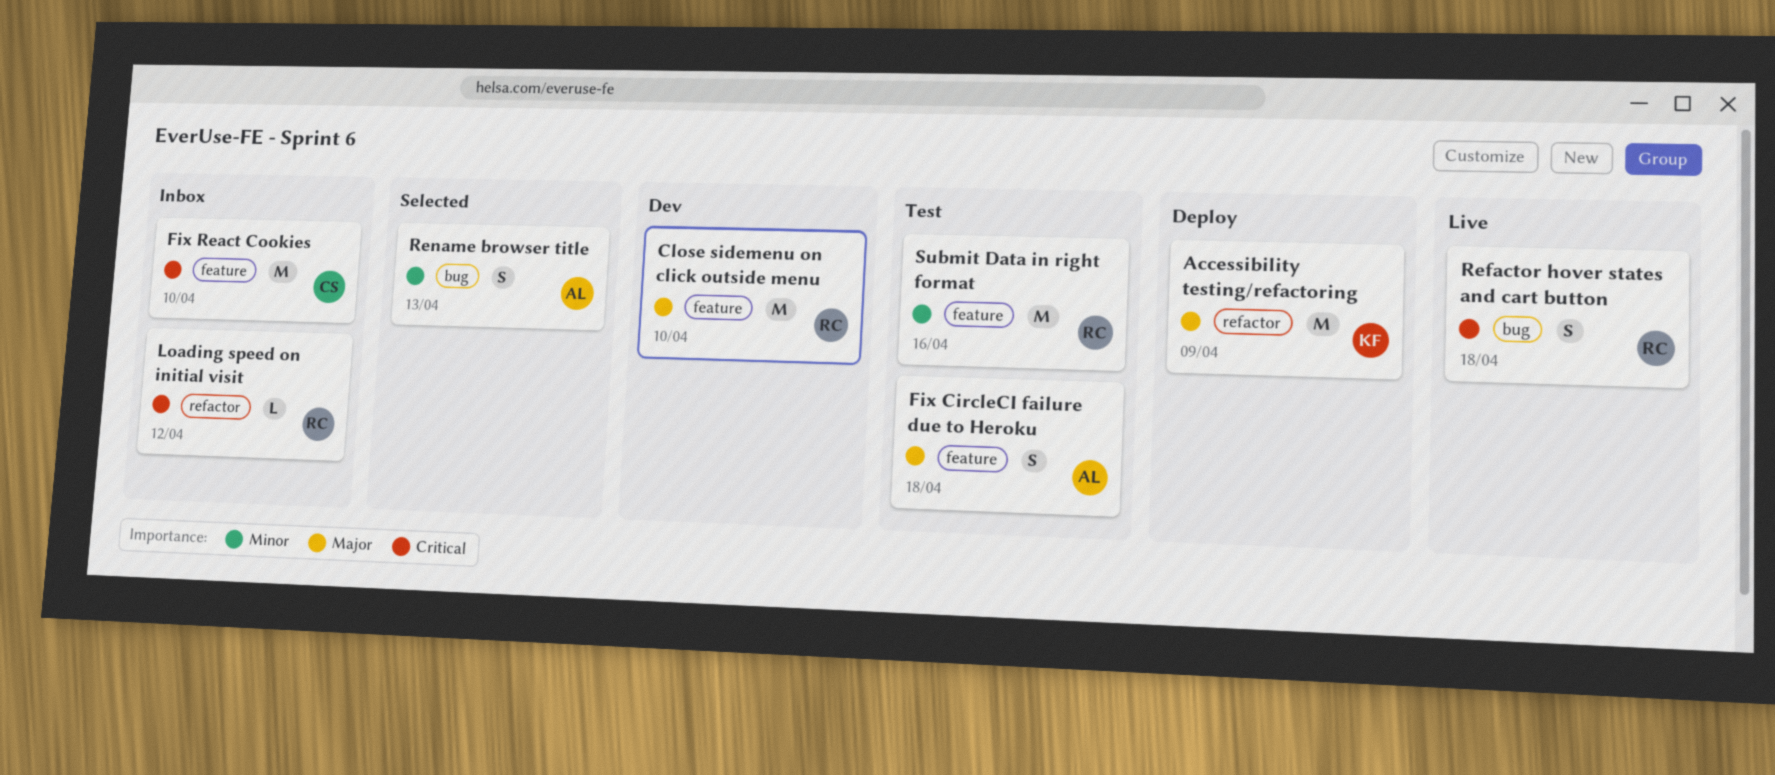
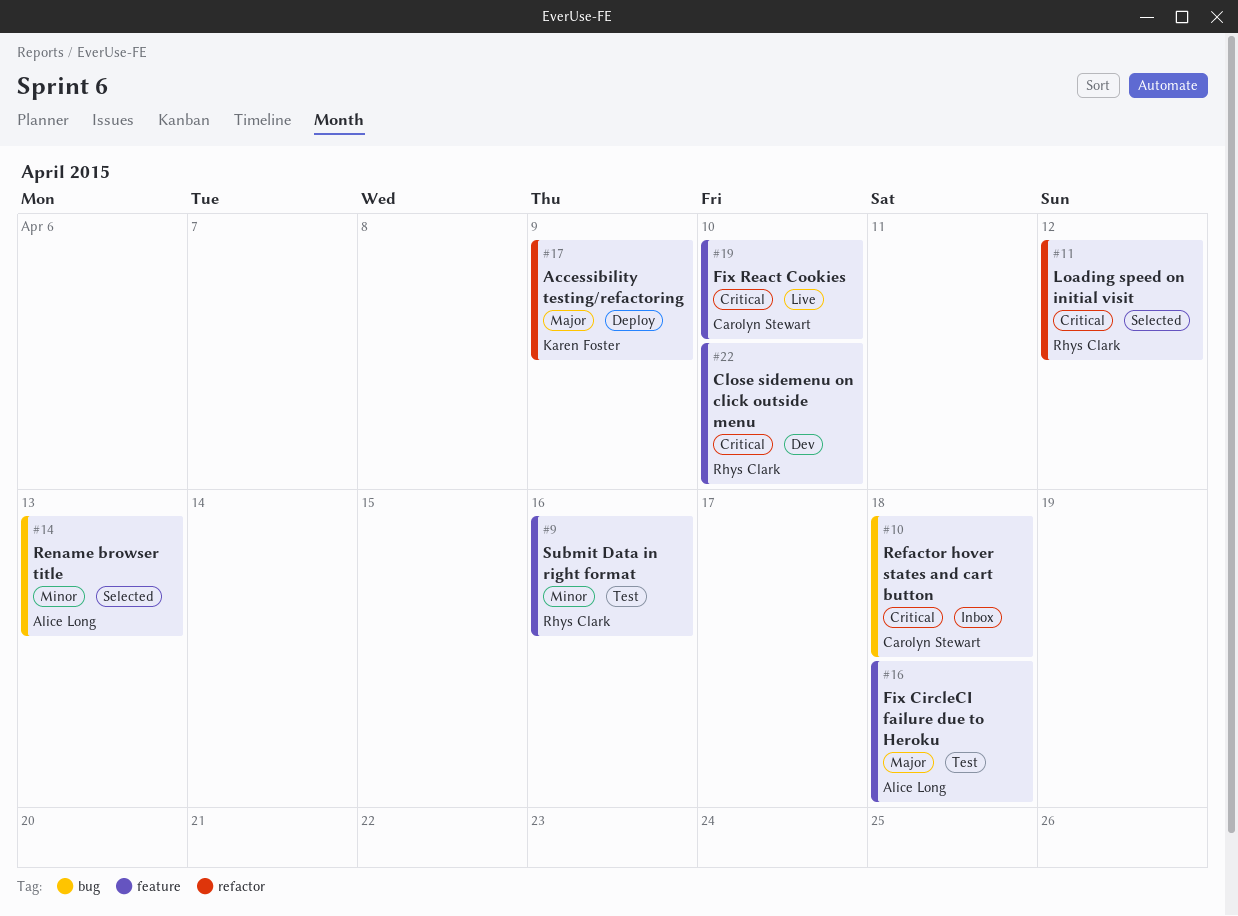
Close sidemenu on click outside menu, priority: Major -> Critical
Fix React Cookies, status: Inbox -> Live
Loading speed on initial visit, status: Inbox -> Selected
Refactor hover states and cart button, status: Live -> Inbox
Refactor hover states and cart button, owner: Rhys Clark -> Carolyn Stewart

